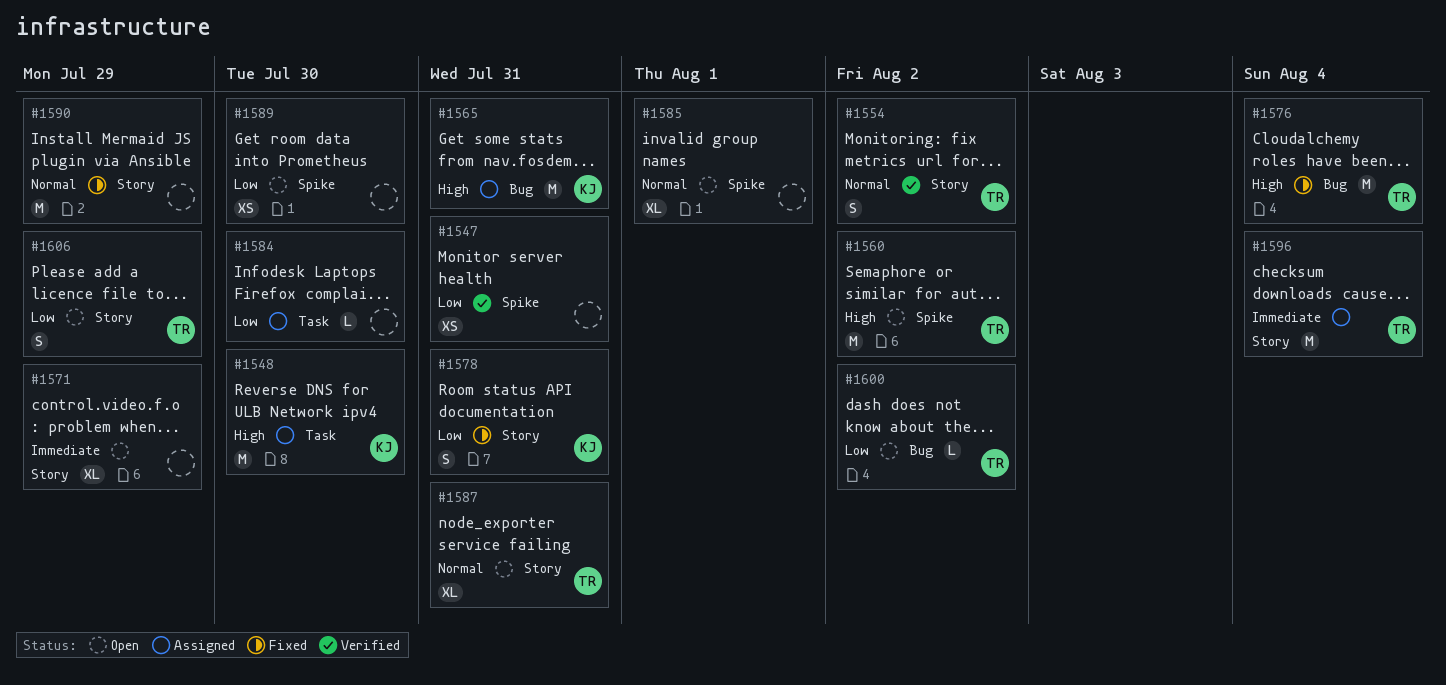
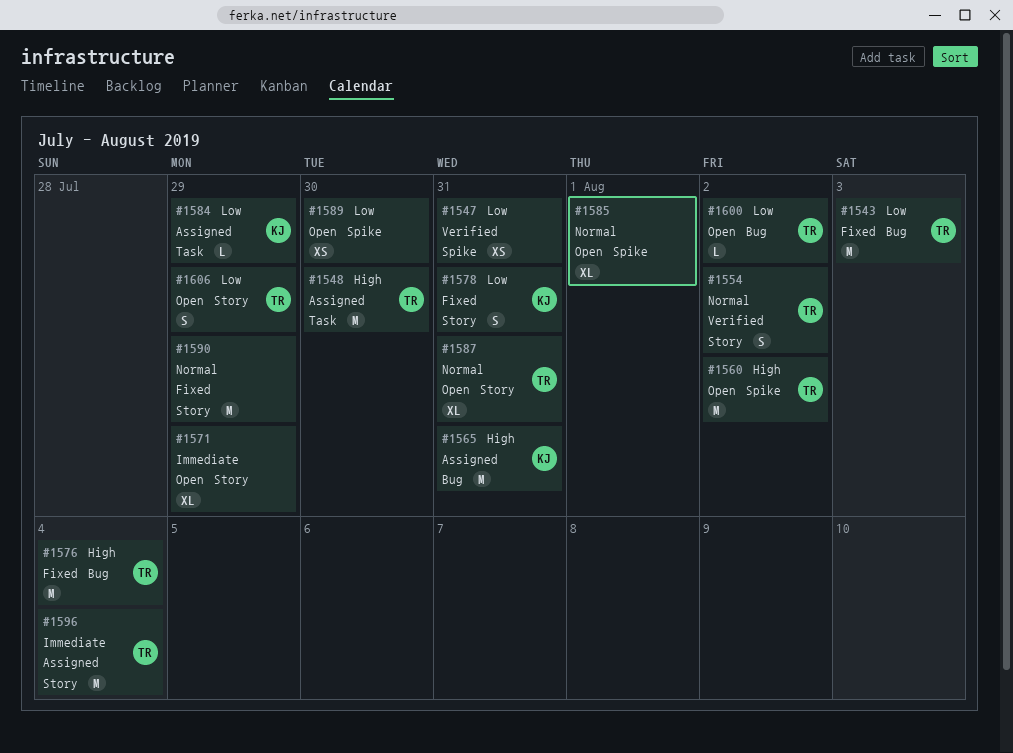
#1543: none -> present
#1548, owner: KJ -> TR
#1584, owner: none -> KJ
#1584, due: Jul 30 -> Jul 29

